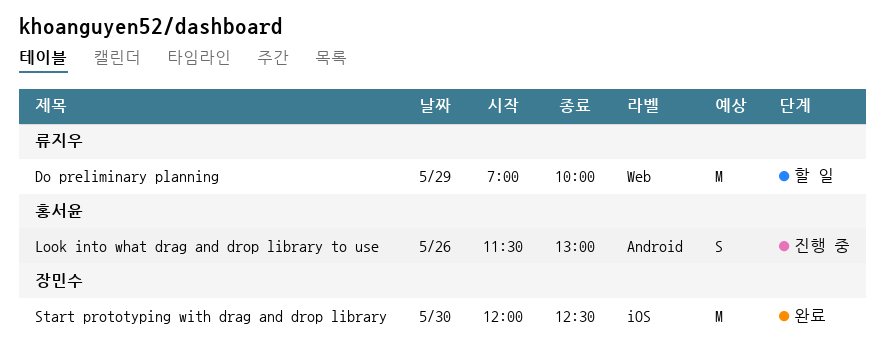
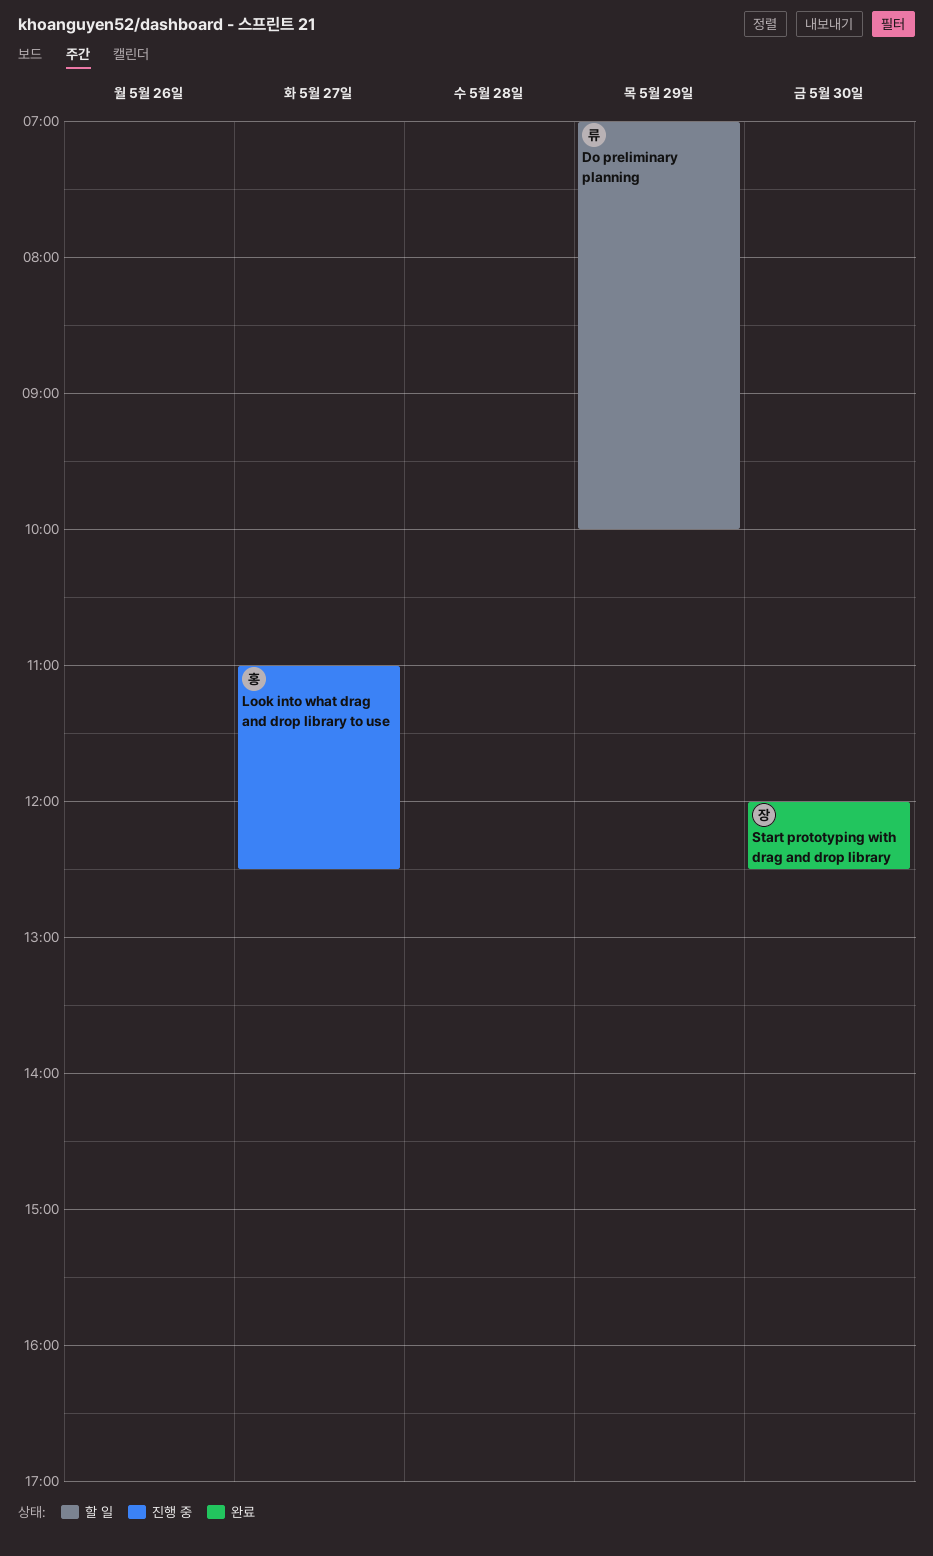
Look into what drag and drop library to use, day: May 26 -> May 27
Look into what drag and drop library to use, begins: 11:30 -> 11:00
Look into what drag and drop library to use, ends: 13:00 -> 12:30

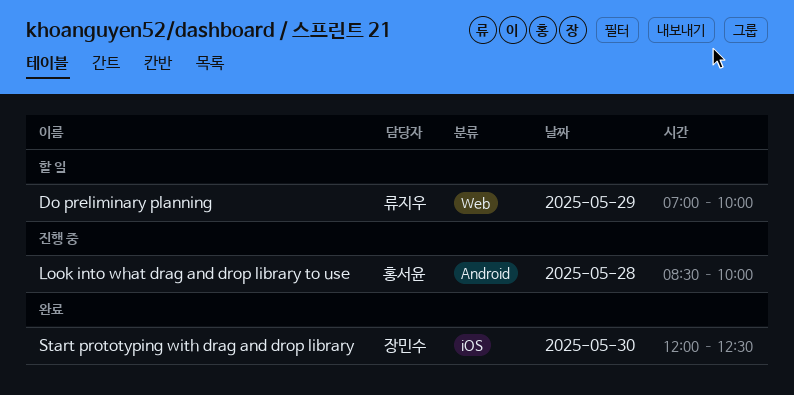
Look into what drag and drop library to use, day: May 27 -> May 28
Look into what drag and drop library to use, begins: 11:00 -> 08:30
Look into what drag and drop library to use, ends: 12:30 -> 10:00

